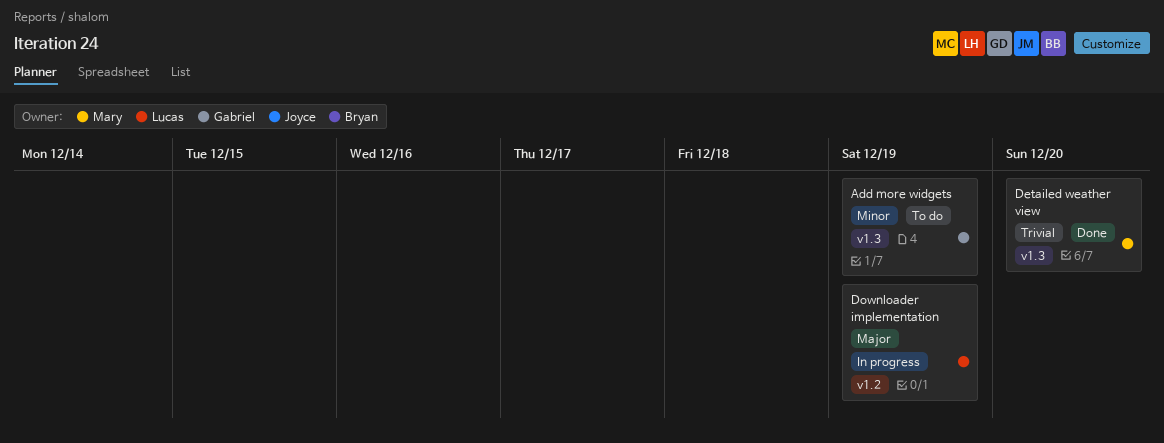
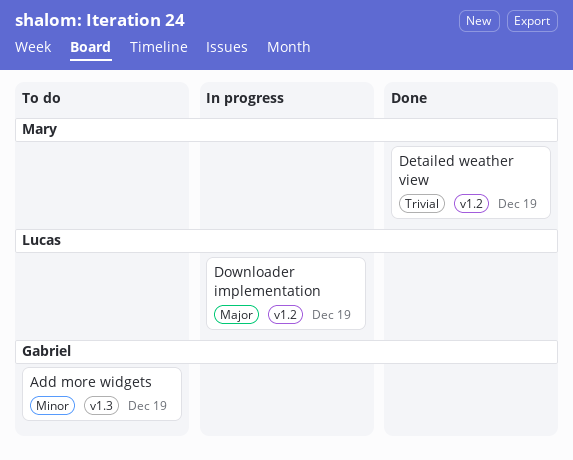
Detailed weather view, label: v1.3 -> v1.2
Detailed weather view, due: Dec 20 -> Dec 19

